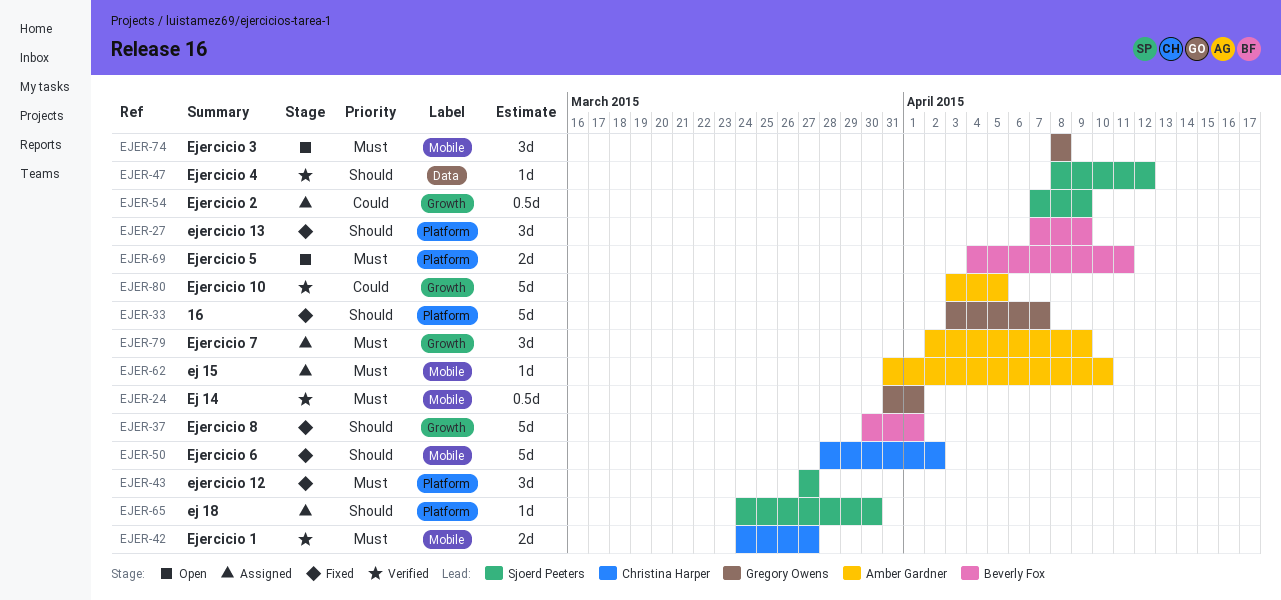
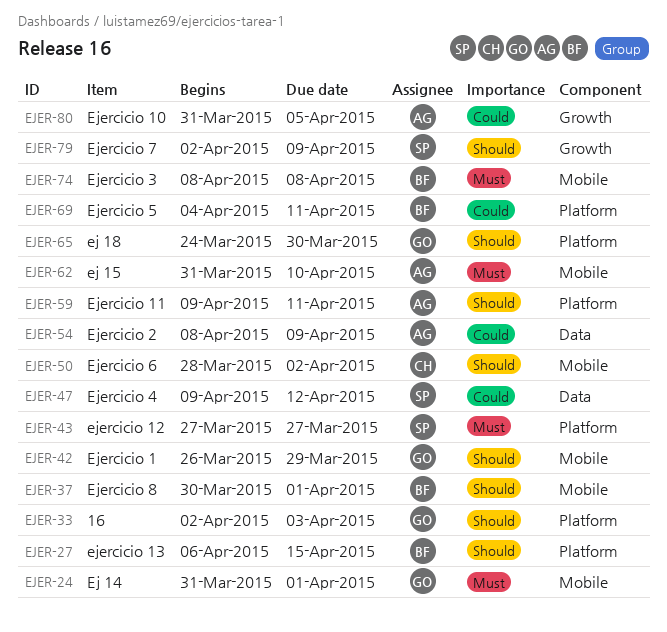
EJER-27, start: Apr 7 -> Apr 6
EJER-27, due: Apr 9 -> Apr 15
EJER-33, start: Apr 3 -> Apr 2
EJER-33, due: Apr 7 -> Apr 3
EJER-37, label: Growth -> Mobile
EJER-42, owner: Christina Harper -> Gregory Owens
EJER-42, priority: Must -> Should
EJER-42, start: Mar 24 -> Mar 26
EJER-42, due: Mar 27 -> Mar 29
EJER-47, priority: Should -> Could
EJER-47, start: Apr 8 -> Apr 9
EJER-54, owner: Sjoerd Peeters -> Amber Gardner
EJER-54, label: Growth -> Data
EJER-54, start: Apr 7 -> Apr 8
EJER-59: none -> present
EJER-65, owner: Sjoerd Peeters -> Gregory Owens
EJER-69, priority: Must -> Could
EJER-74, owner: Gregory Owens -> Beverly Fox
EJER-79, owner: Amber Gardner -> Sjoerd Peeters
EJER-79, priority: Must -> Should
EJER-80, start: Apr 3 -> Mar 31

